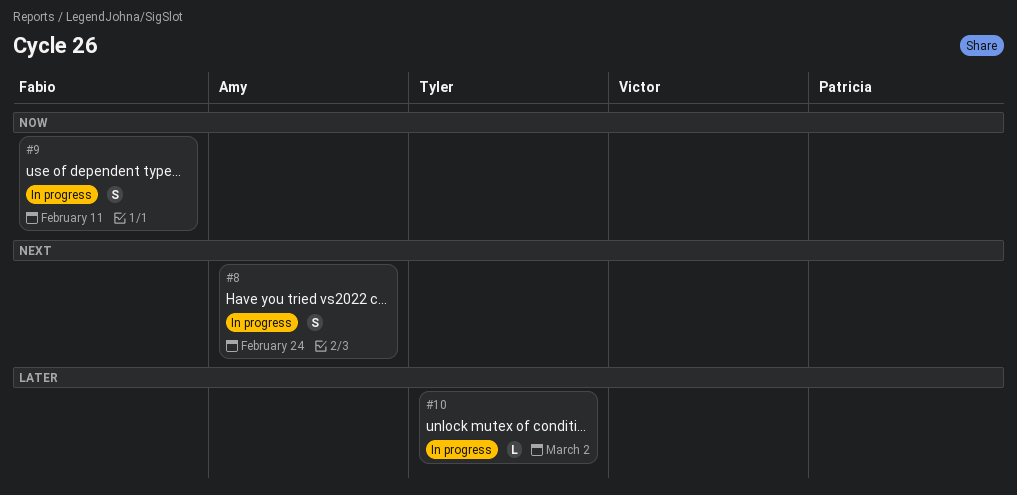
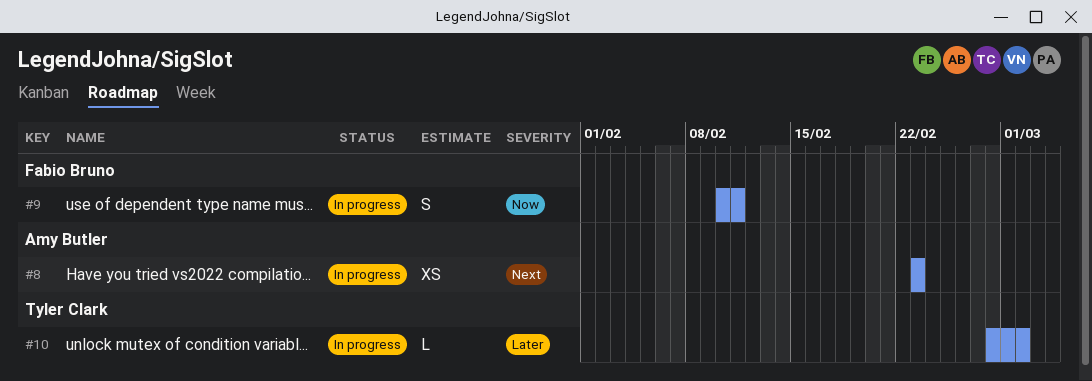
#8, estimate: S -> XS
#8, due: Feb 24 -> Feb 23

